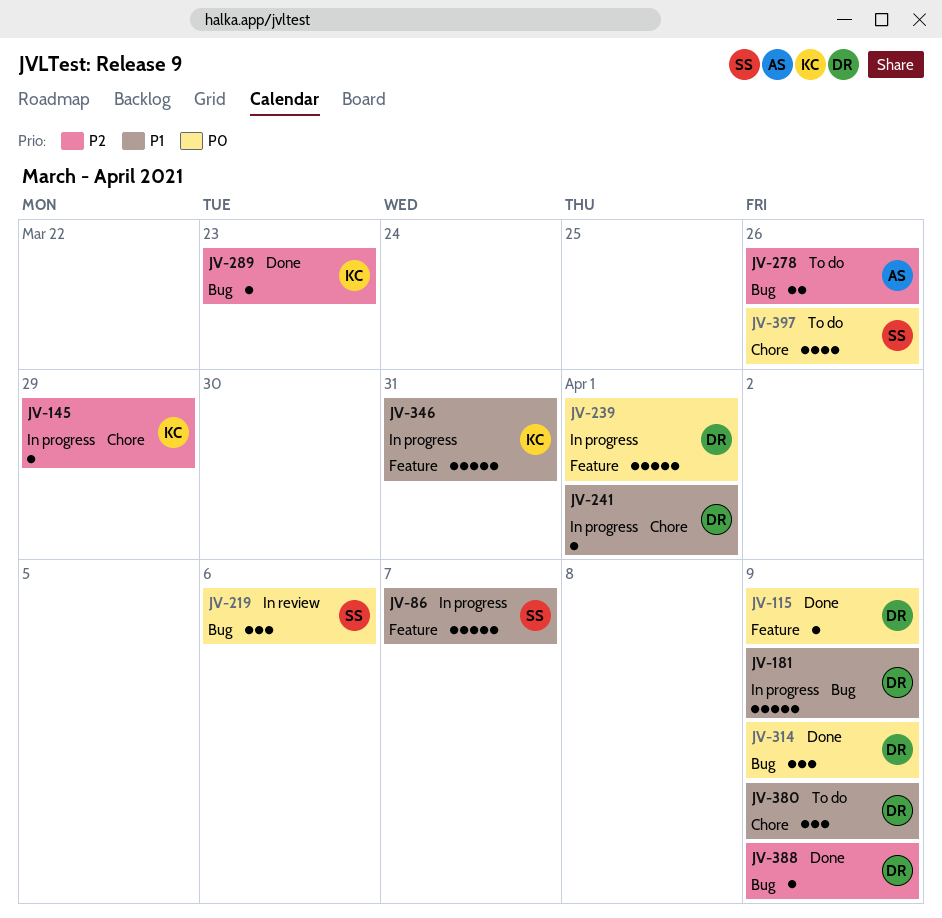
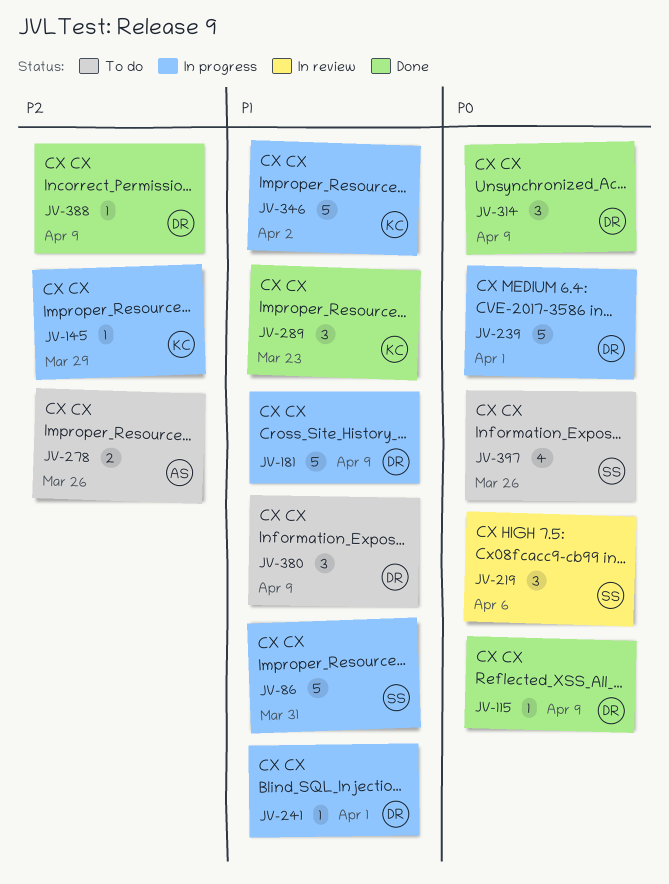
JV-86, due: Apr 7 -> Mar 31
JV-289, priority: P2 -> P1
JV-289, estimate: 1 -> 3
JV-346, due: Mar 31 -> Apr 2

